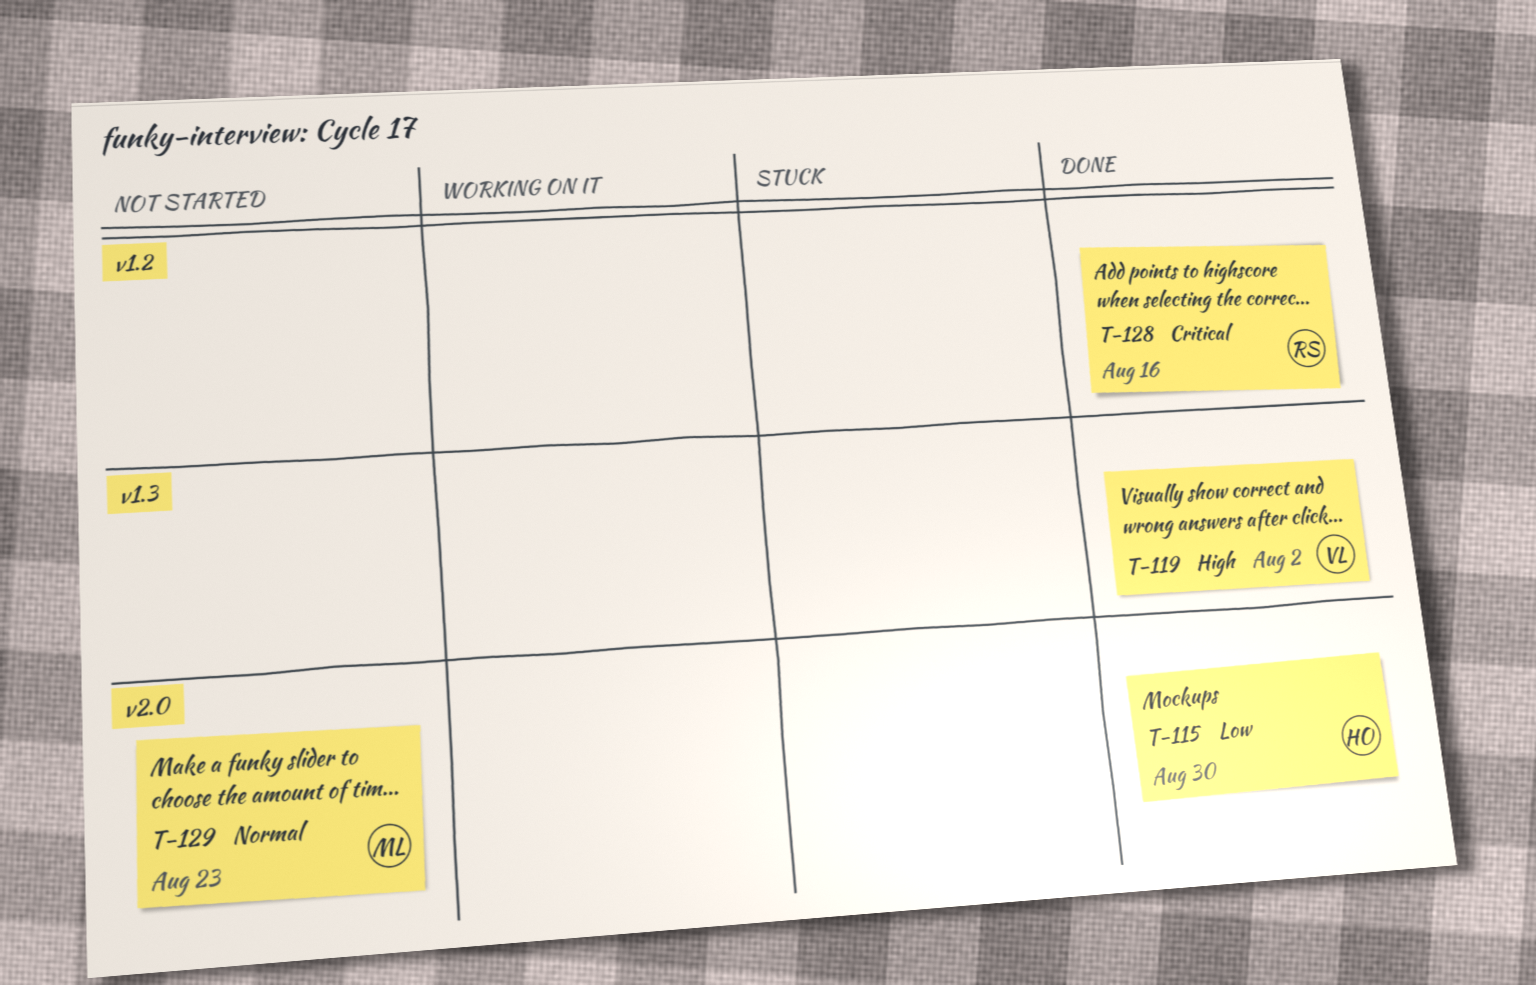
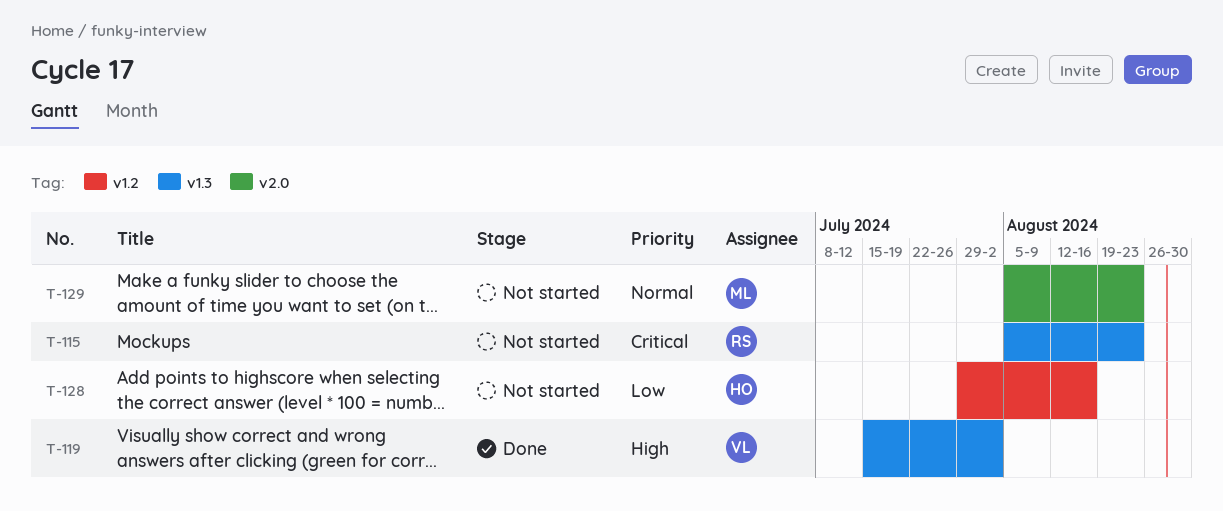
T-115, status: Done -> Not started
T-115, owner: HO -> RS
T-115, priority: Low -> Critical
T-115, label: v2.0 -> v1.3
T-115, due: Aug 30 -> Aug 23
T-128, status: Done -> Not started
T-128, owner: RS -> HO
T-128, priority: Critical -> Low

